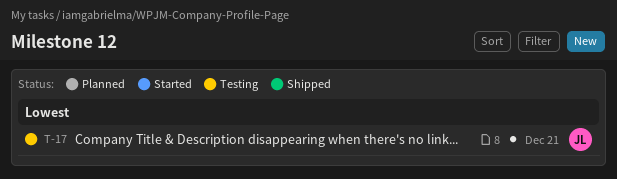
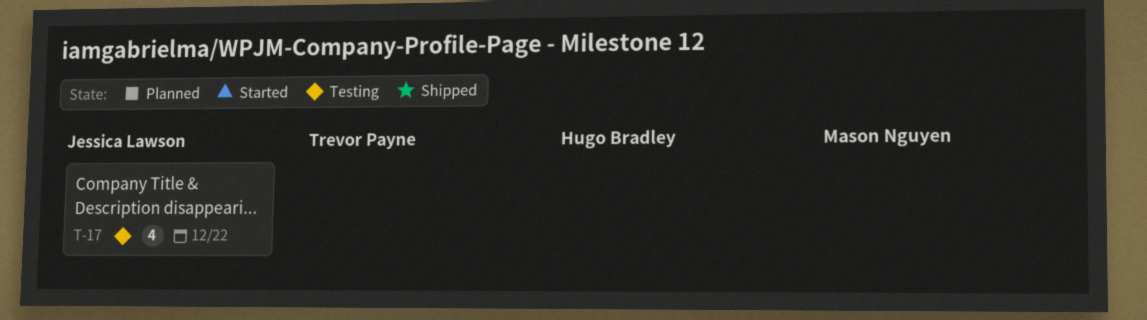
T-17, estimate: 1 -> 4
T-17, due: Dec 21 -> Dec 22

